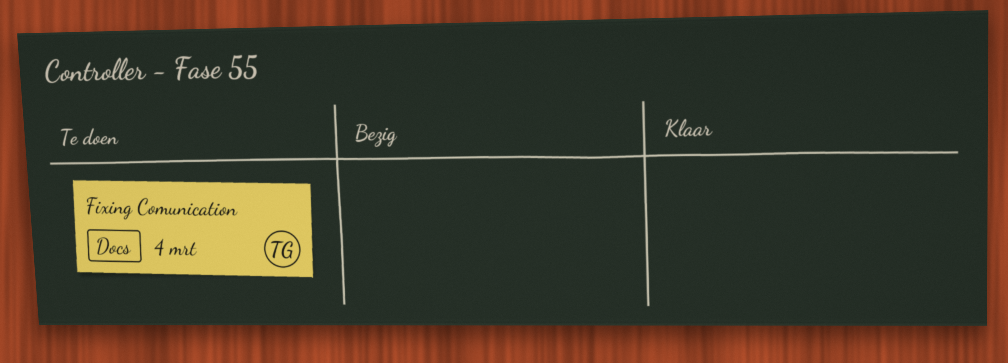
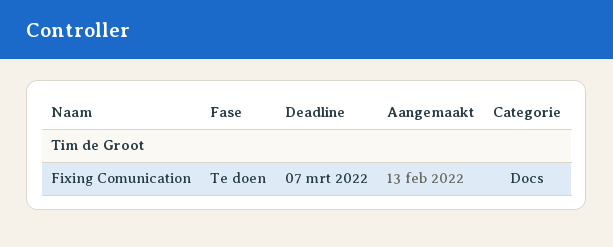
Fixing Comunication, due: Mar 4 -> Mar 7

